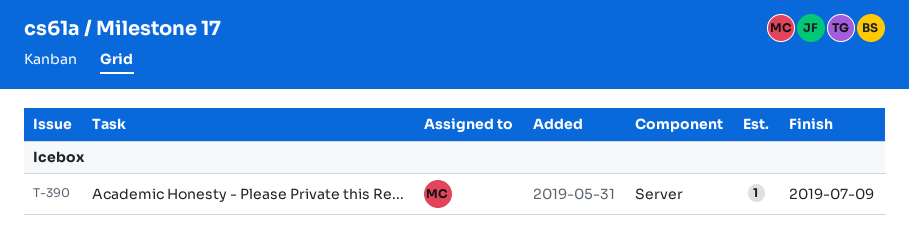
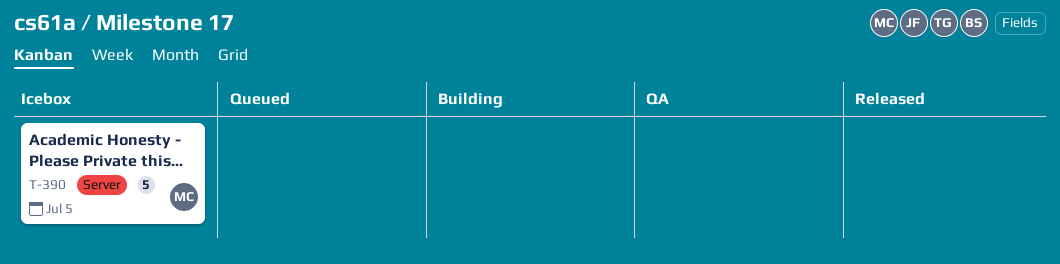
T-390, estimate: 1 -> 5
T-390, due: Jul 9 -> Jul 5

